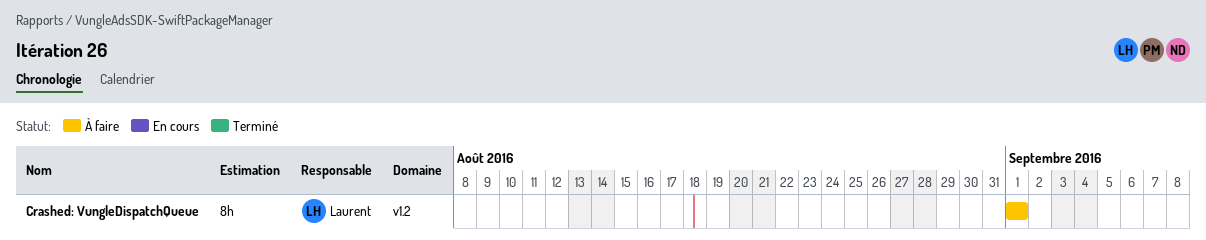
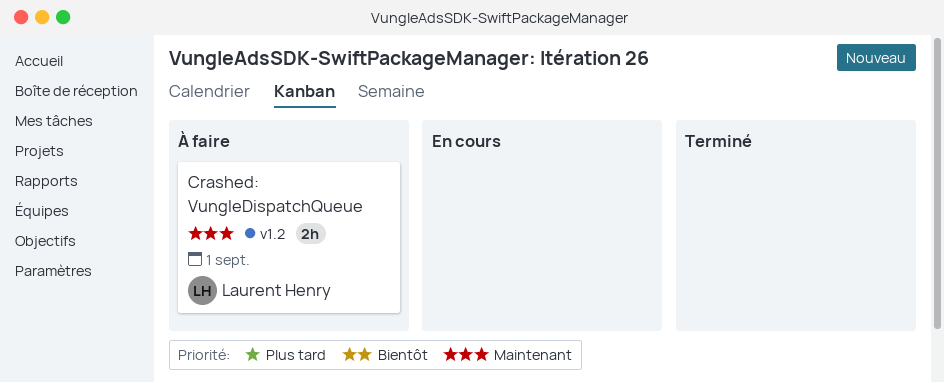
Crashed: VungleDispatchQueue, estimate: 8h -> 2h

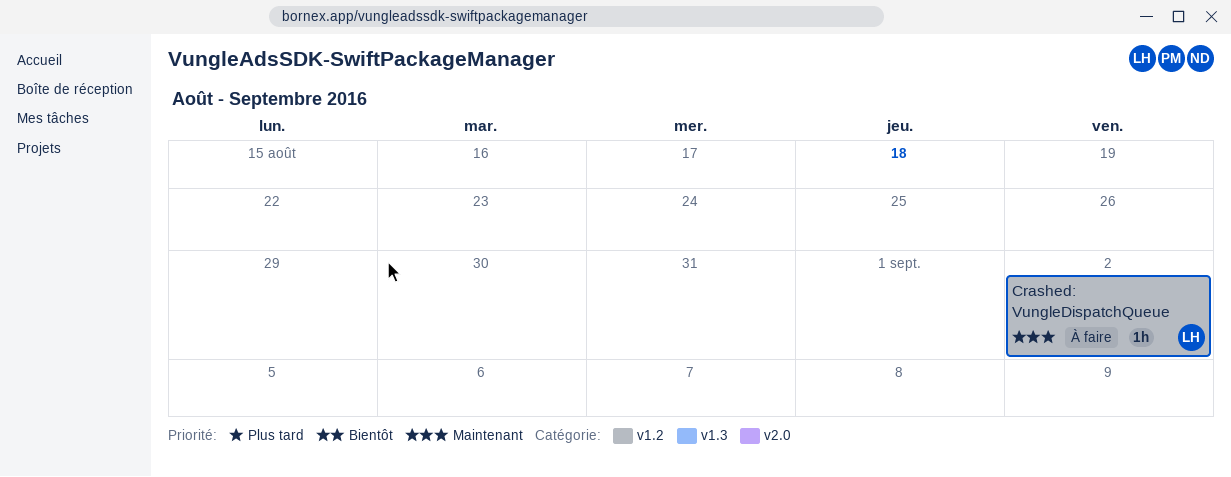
Crashed: VungleDispatchQueue, estimate: 2h -> 1h
Crashed: VungleDispatchQueue, due: Sep 1 -> Sep 2

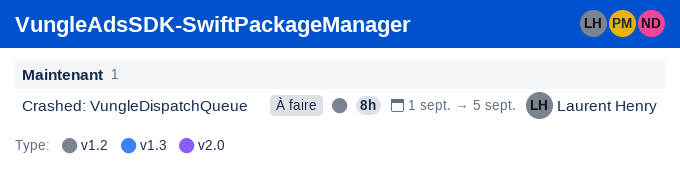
Crashed: VungleDispatchQueue, estimate: 1h -> 8h
Crashed: VungleDispatchQueue, due: Sep 2 -> Sep 5

